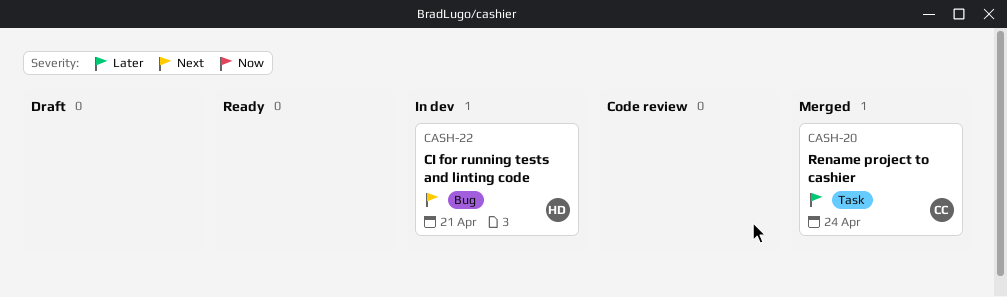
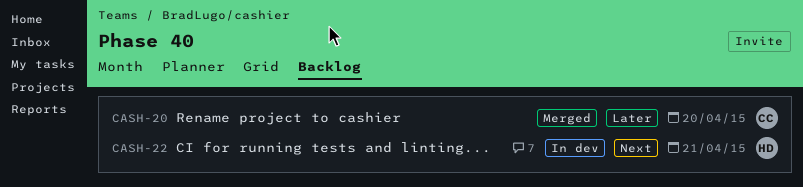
CASH-20, due: Apr 24 -> Apr 20

